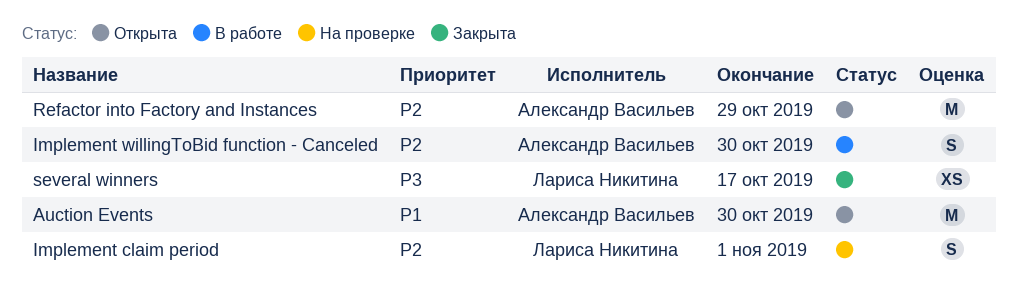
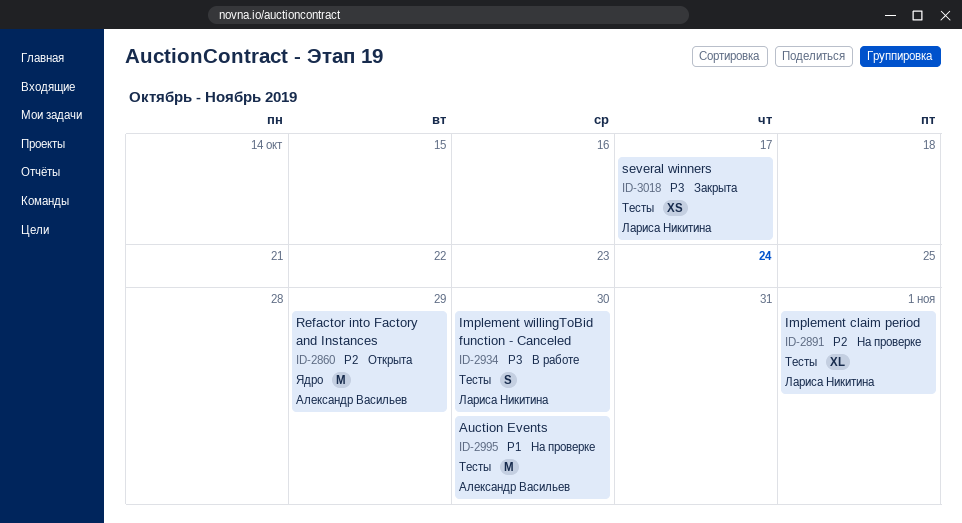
Auction Events, status: Открыта -> На проверке
Implement claim period, estimate: S -> XL
Implement willingToBid function - Canceled, owner: Александр Васильев -> Лариса Никитина
Implement willingToBid function - Canceled, priority: P2 -> P3

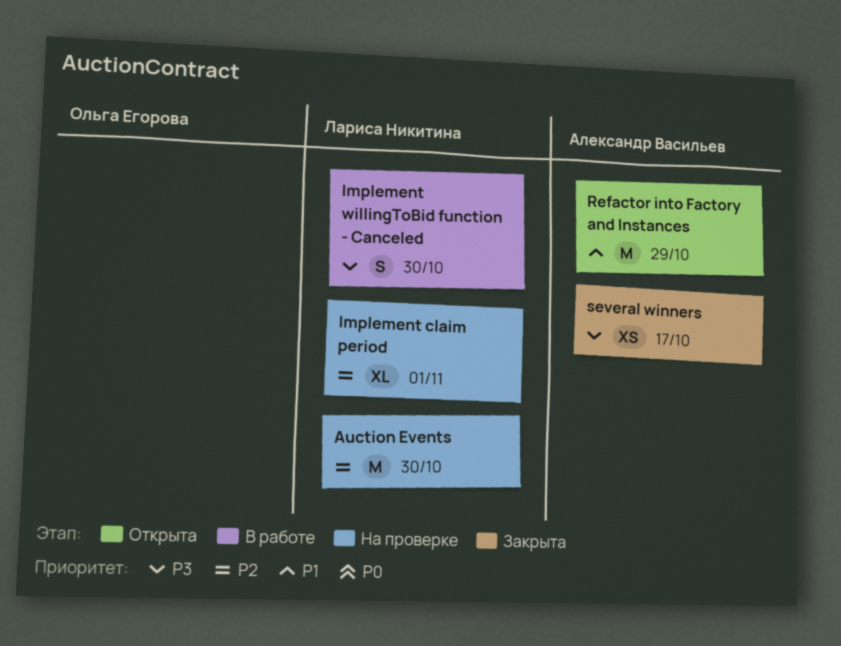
Auction Events, owner: Александр Васильев -> Лариса Никитина
Auction Events, priority: P1 -> P2
Refactor into Factory and Instances, priority: P2 -> P1
several winners, owner: Лариса Никитина -> Александр Васильев

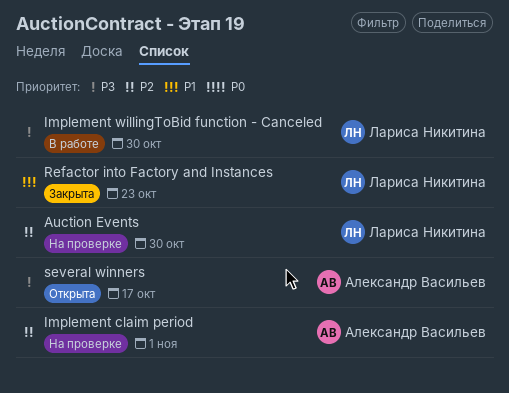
Implement claim period, owner: Лариса Никитина -> Александр Васильев
Refactor into Factory and Instances, status: Открыта -> Закрыта
Refactor into Factory and Instances, owner: Александр Васильев -> Лариса Никитина
Refactor into Factory and Instances, due: Oct 29 -> Oct 23
several winners, status: Закрыта -> Открыта

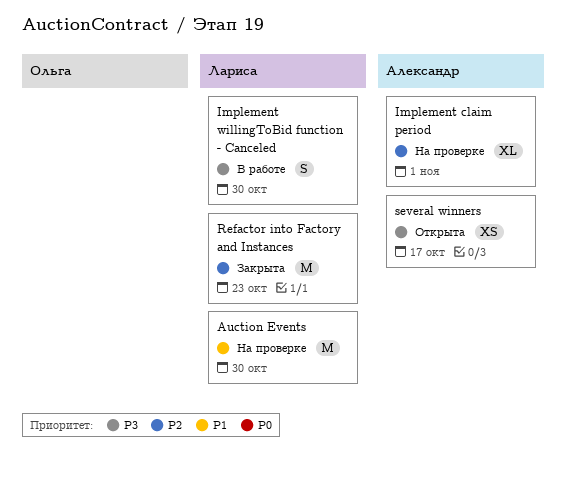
Auction Events, priority: P2 -> P1
Refactor into Factory and Instances, priority: P1 -> P2

